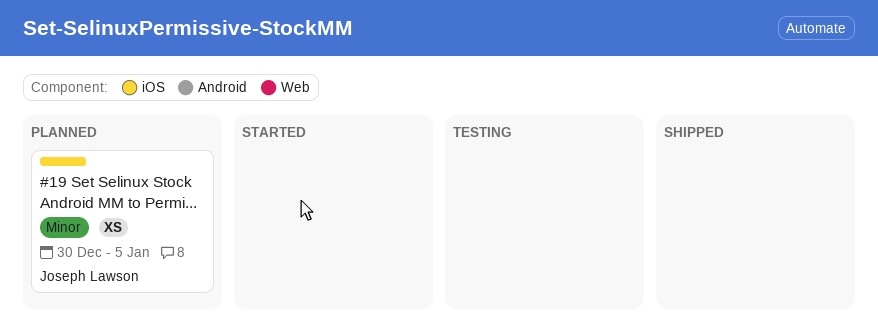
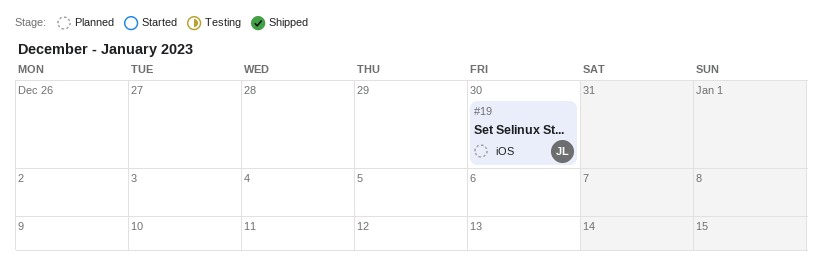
#19, due: Jan 5 -> Dec 30

